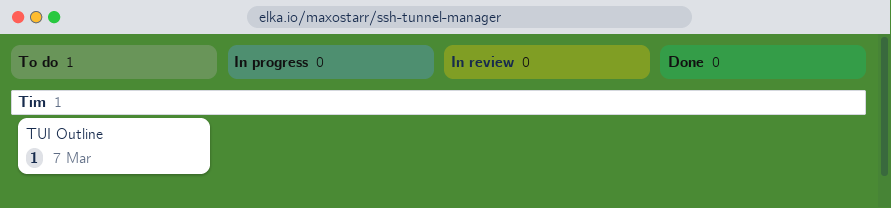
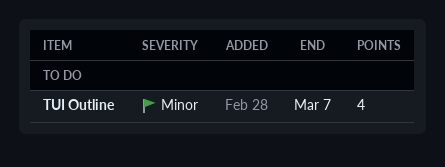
TUI Outline, estimate: 1 -> 4

